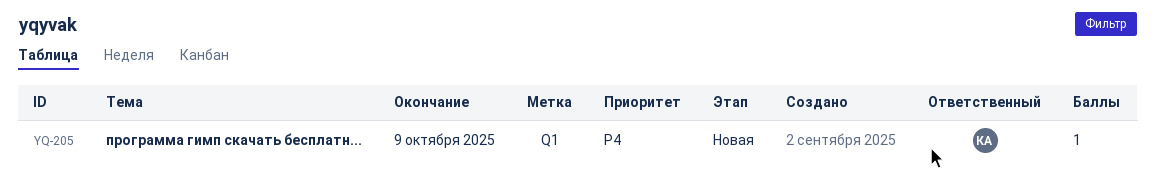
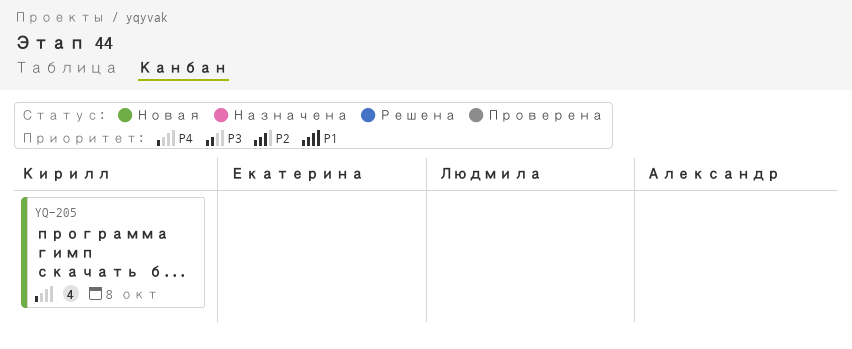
YQ-205, estimate: 1 -> 4
YQ-205, due: Oct 9 -> Oct 8

